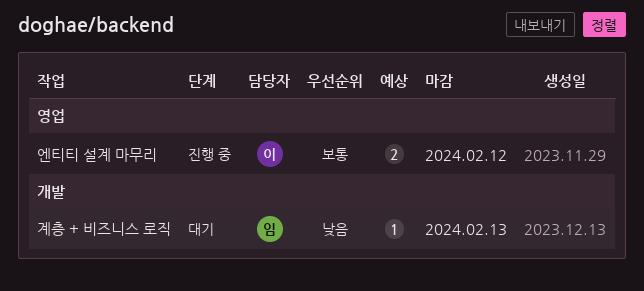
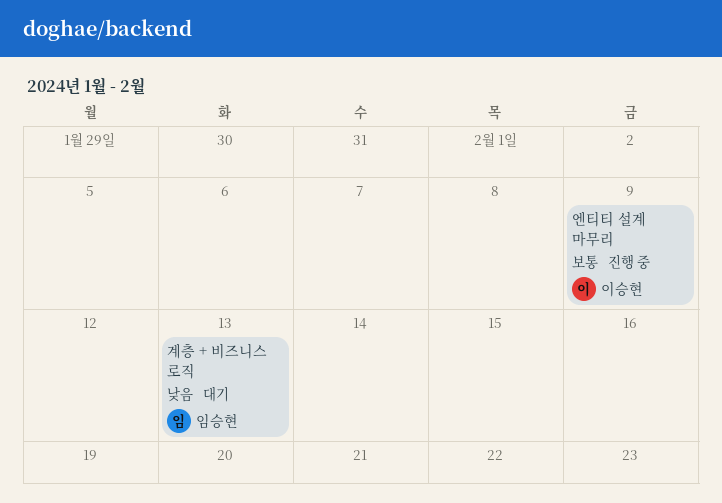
엔티티 설계 마무리, due: Feb 12 -> Feb 9

